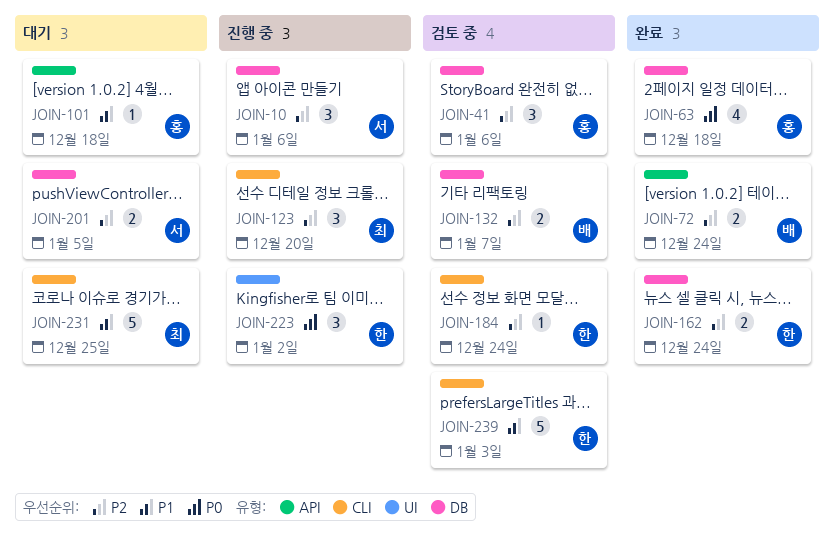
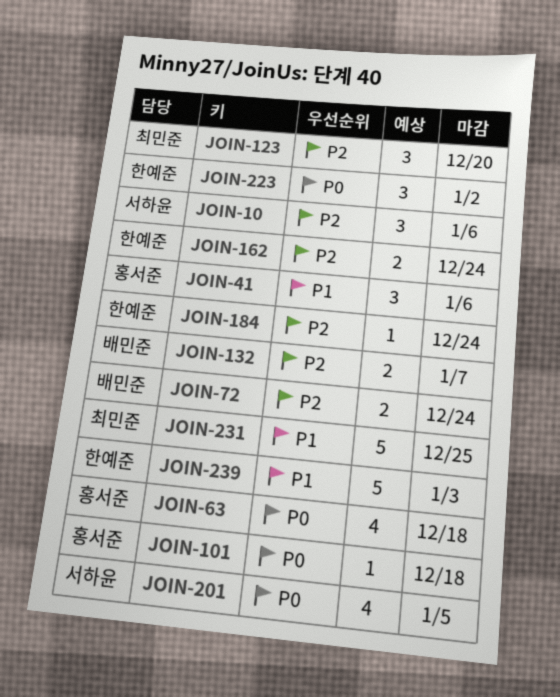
JOIN-41, priority: P2 -> P1
JOIN-101, priority: P1 -> P0
JOIN-201, priority: P2 -> P0
JOIN-201, estimate: 2 -> 4

